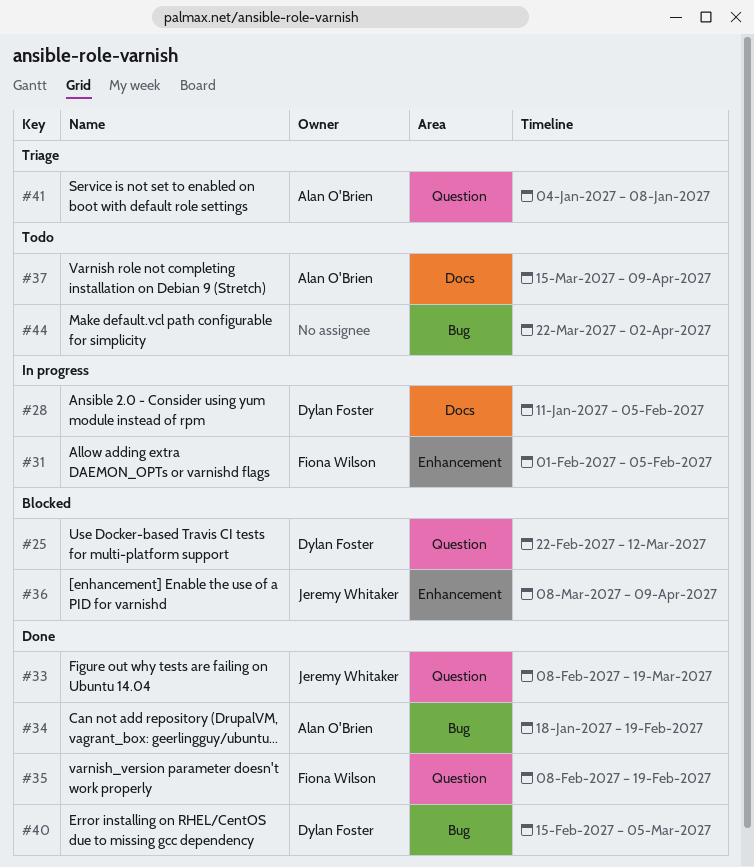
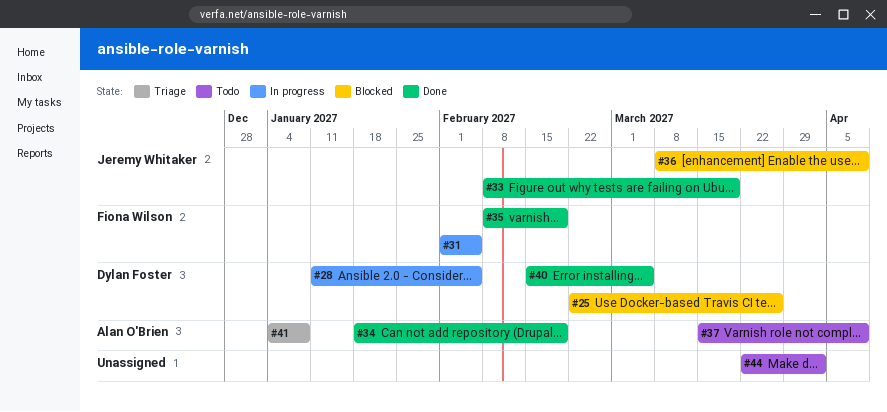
#25, due: Mar 12 -> Mar 26

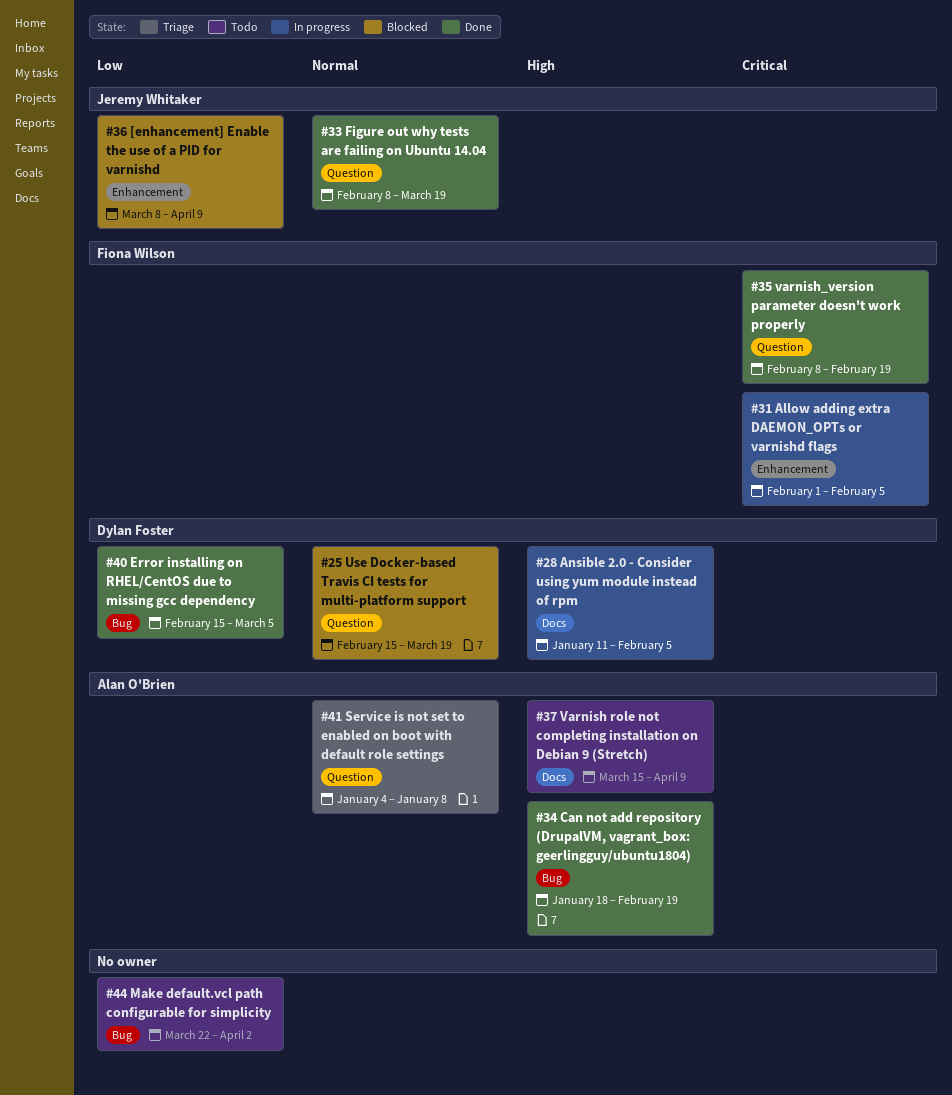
#25, start: Feb 22 -> Feb 15
#25, due: Mar 26 -> Mar 19

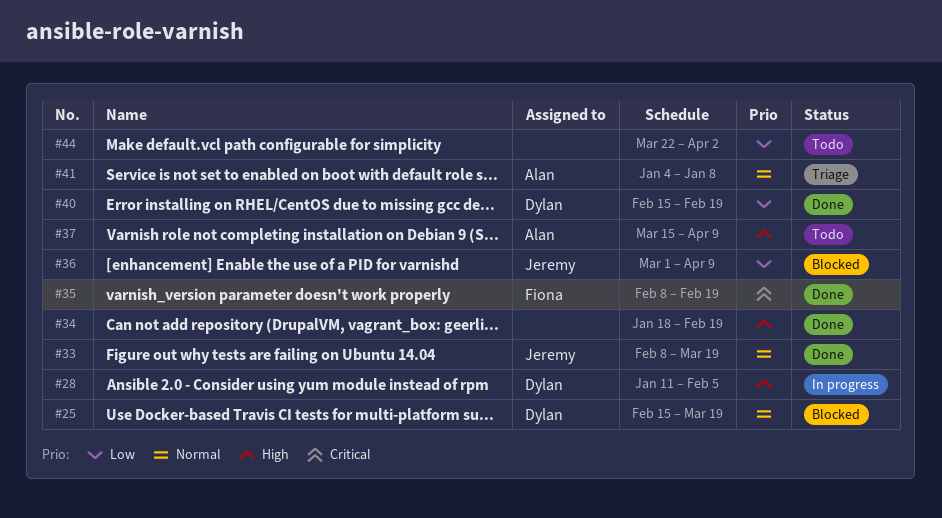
#31: present -> none
#34, owner: Alan O'Brien -> none
#36, start: Mar 8 -> Mar 1
#40, due: Mar 5 -> Feb 19

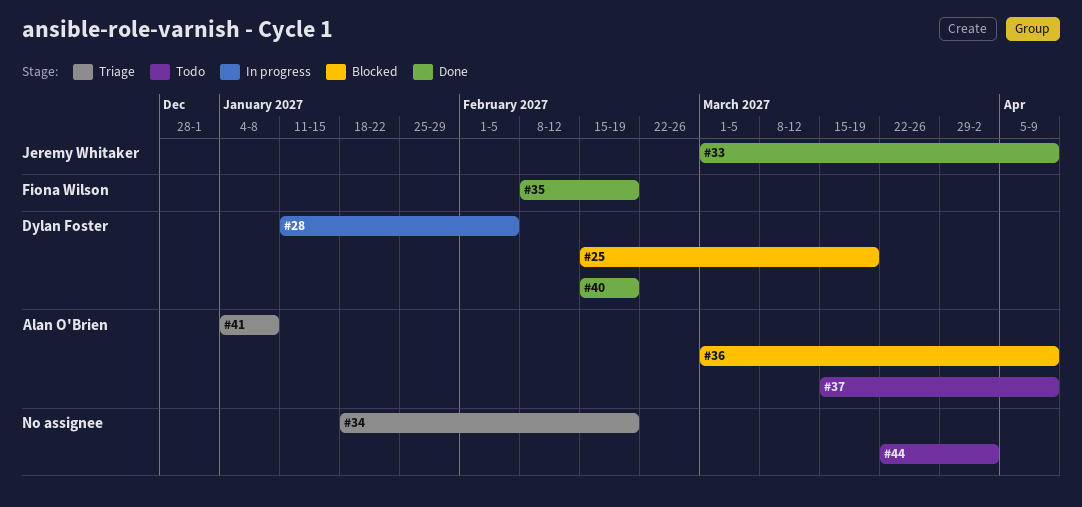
#33, start: Feb 8 -> Mar 1
#33, due: Mar 19 -> Apr 9
#34, status: Done -> Triage
#36, owner: Jeremy Whitaker -> Alan O'Brien

